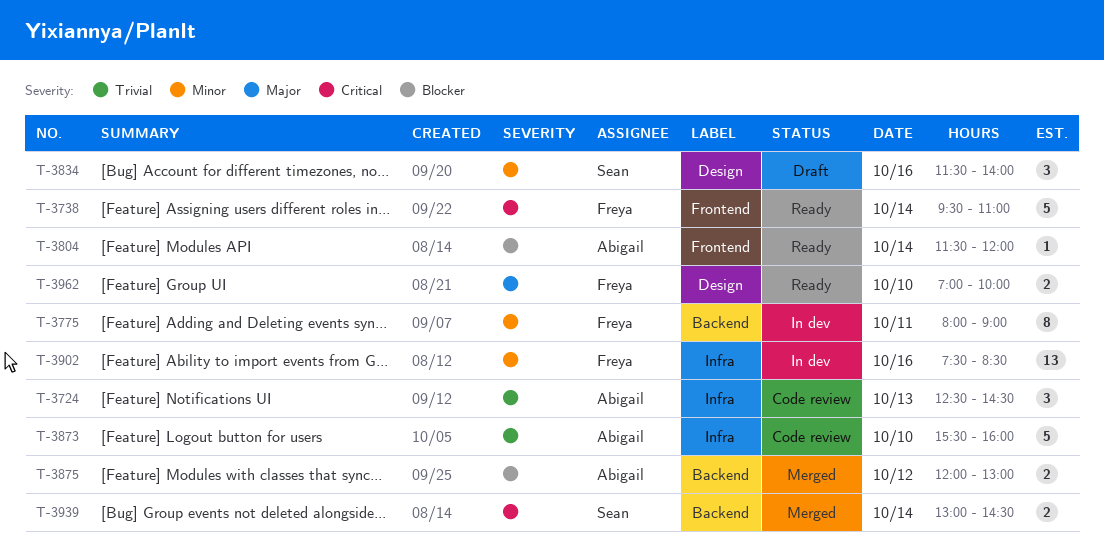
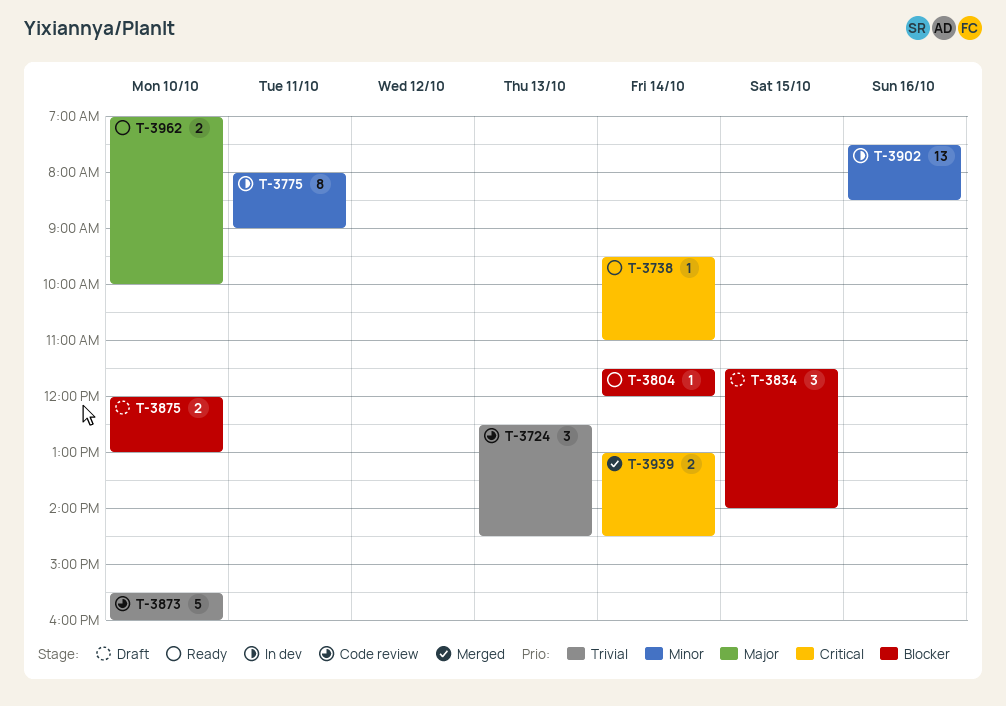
T-3738, estimate: 5 -> 1
T-3834, priority: Minor -> Blocker
T-3834, day: Oct 16 -> Oct 15
T-3875, status: Merged -> Draft
T-3875, day: Oct 12 -> Oct 10

